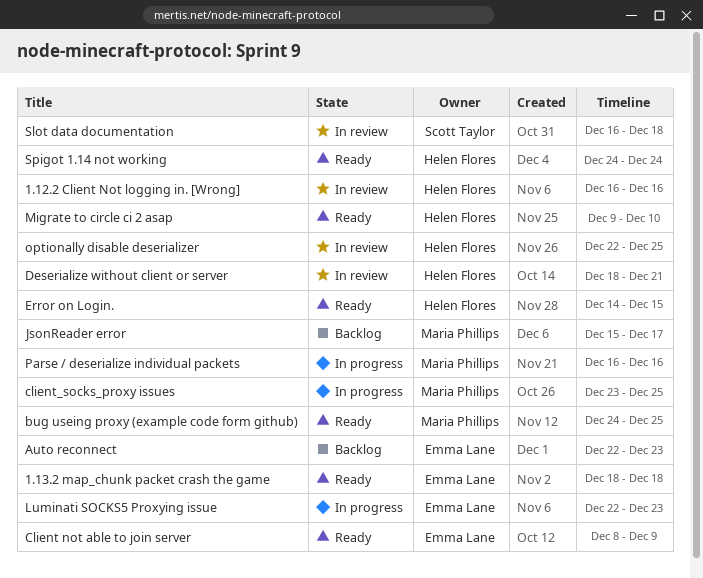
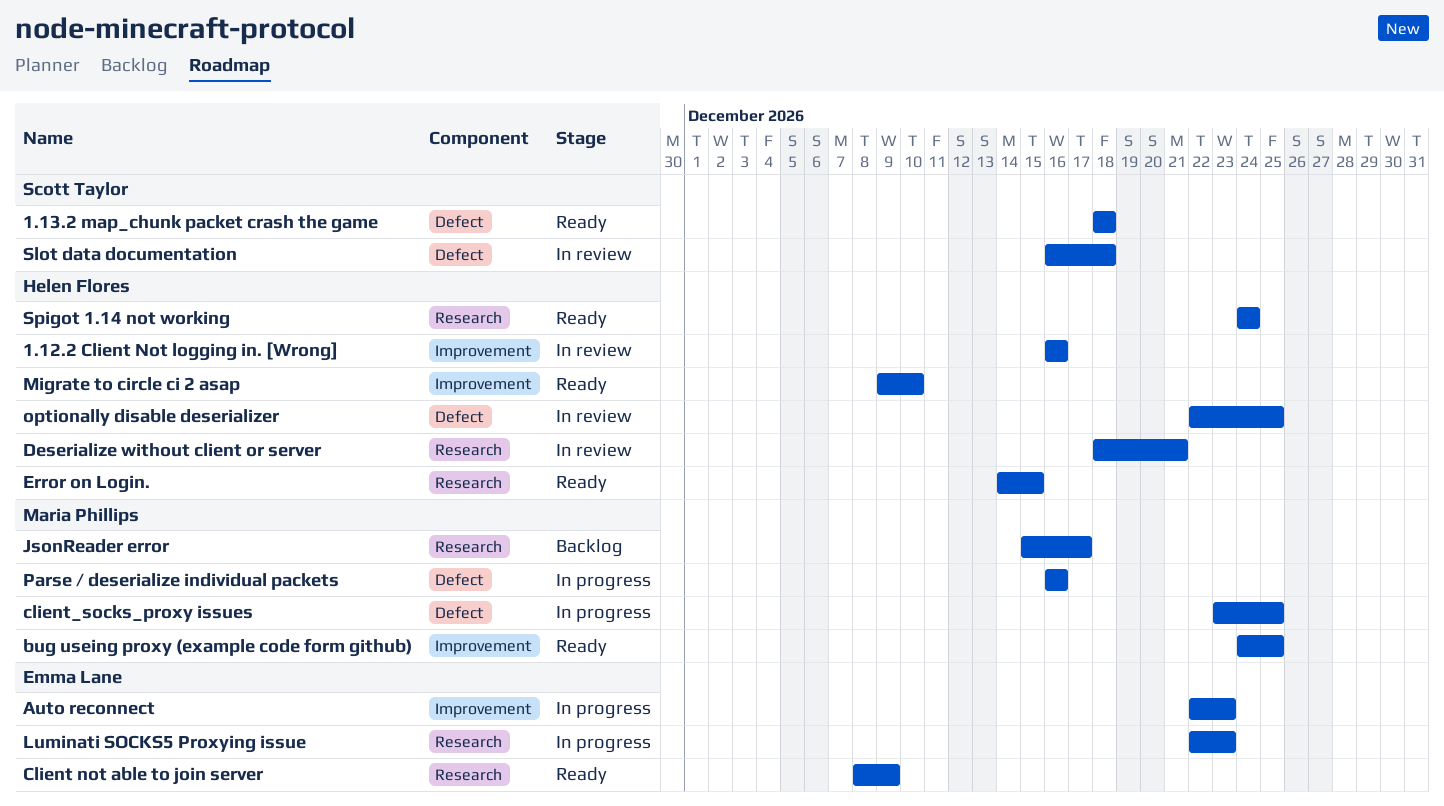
1.13.2 map_chunk packet crash the game, owner: Emma Lane -> Scott Taylor
Auto reconnect, status: Backlog -> In progress

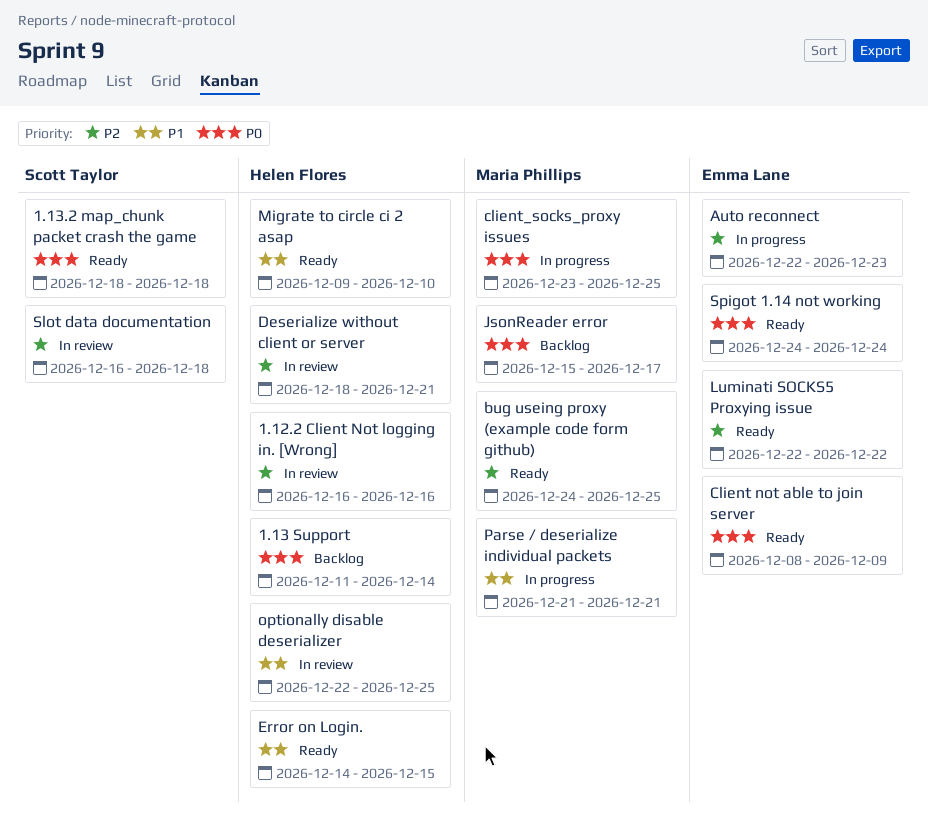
1.13 Support: none -> present
Luminati SOCKS5 Proxying issue, status: In progress -> Ready
Luminati SOCKS5 Proxying issue, due: Dec 23 -> Dec 22
Parse / deserialize individual packets, start: Dec 16 -> Dec 21
Parse / deserialize individual packets, due: Dec 16 -> Dec 21
Spigot 1.14 not working, owner: Helen Flores -> Emma Lane

